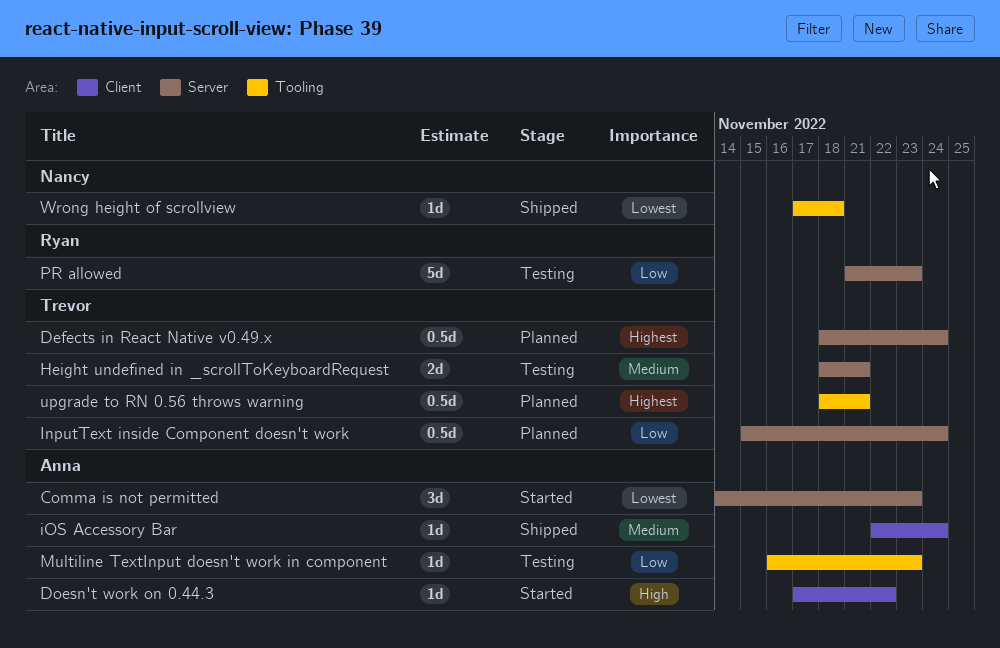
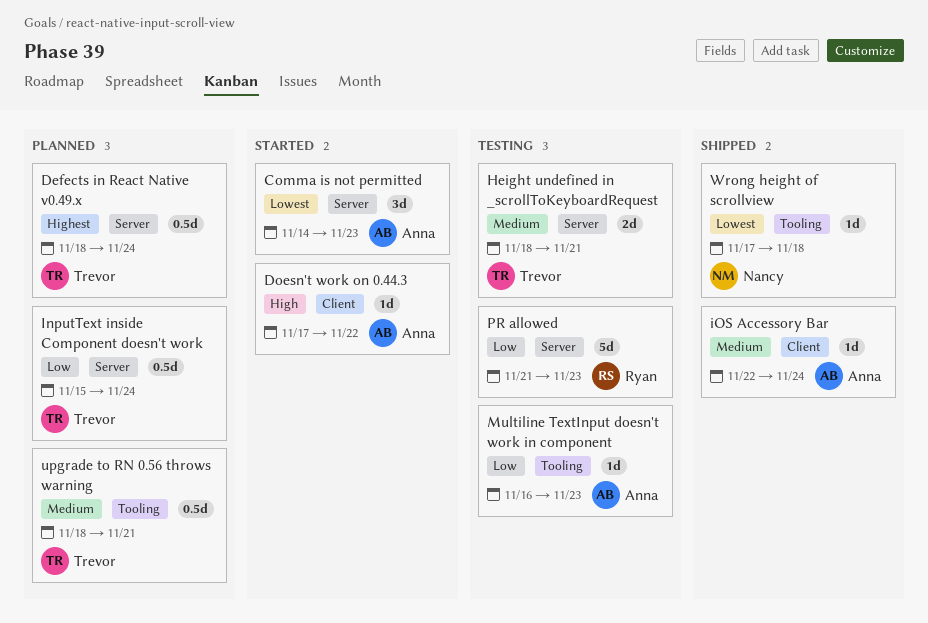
upgrade to RN 0.56 throws warning, priority: Highest -> Medium

